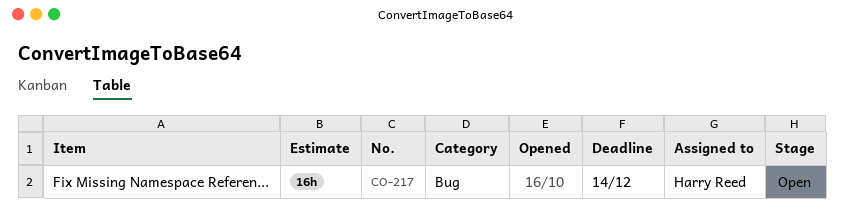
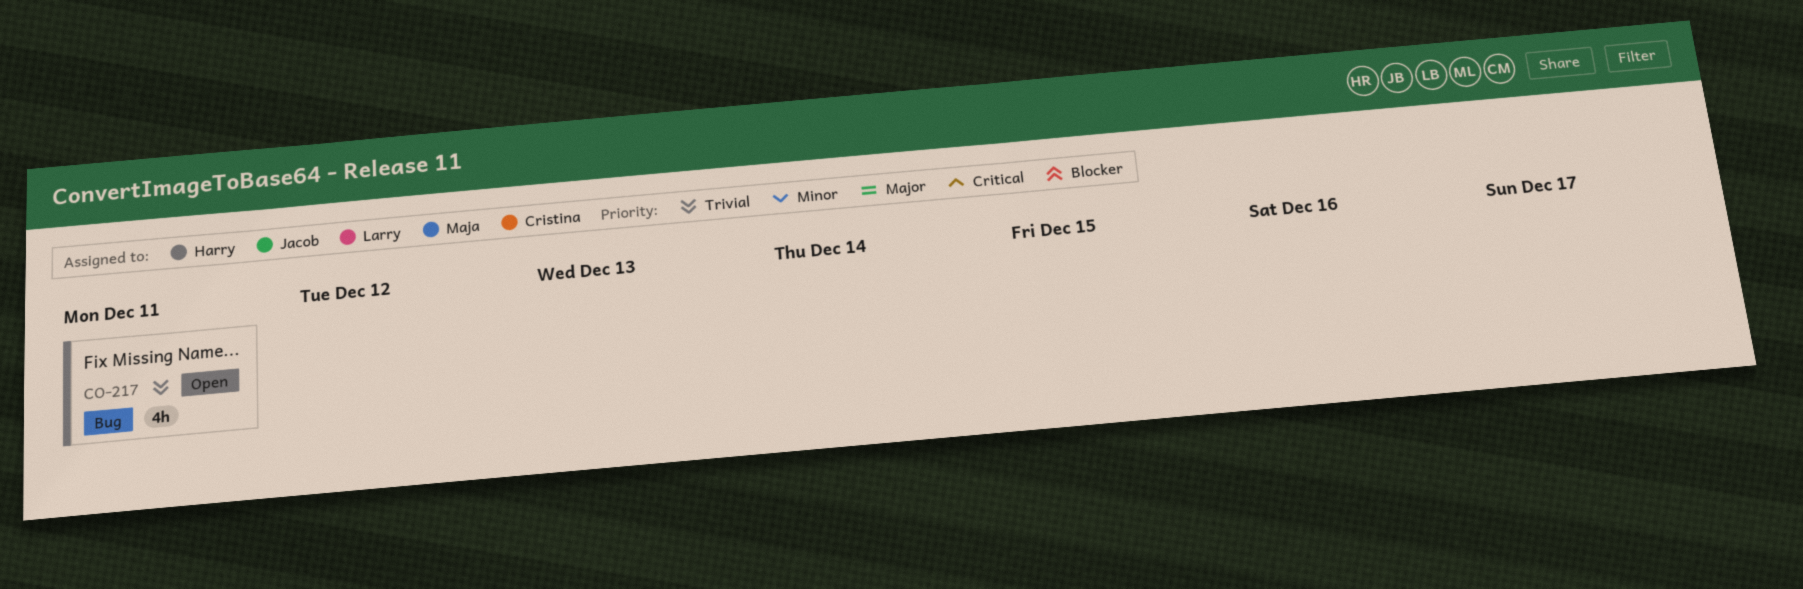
CO-217, estimate: 16h -> 4h
CO-217, due: Dec 14 -> Dec 11

